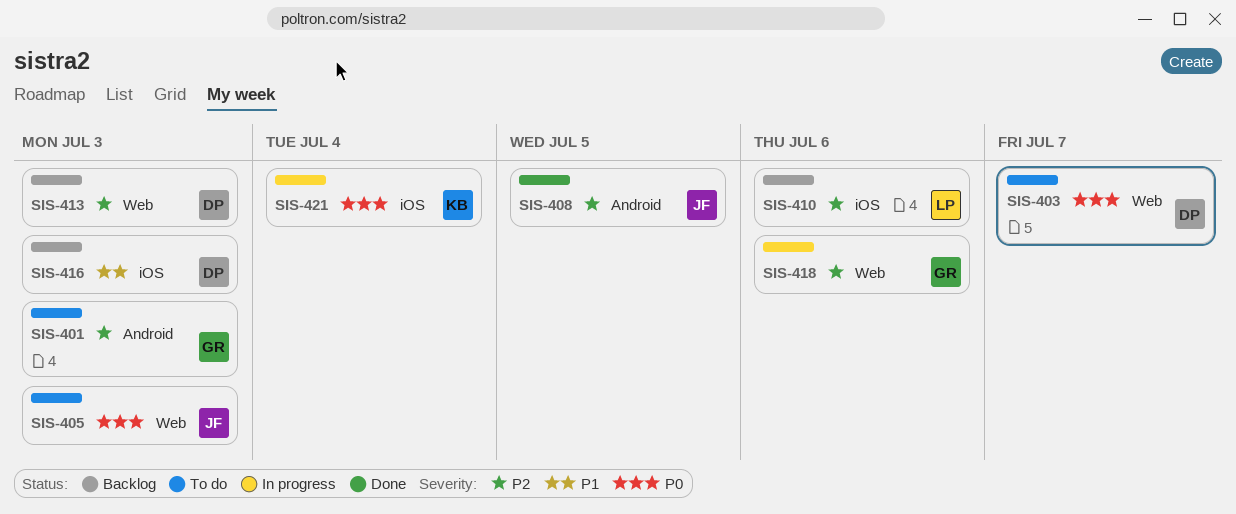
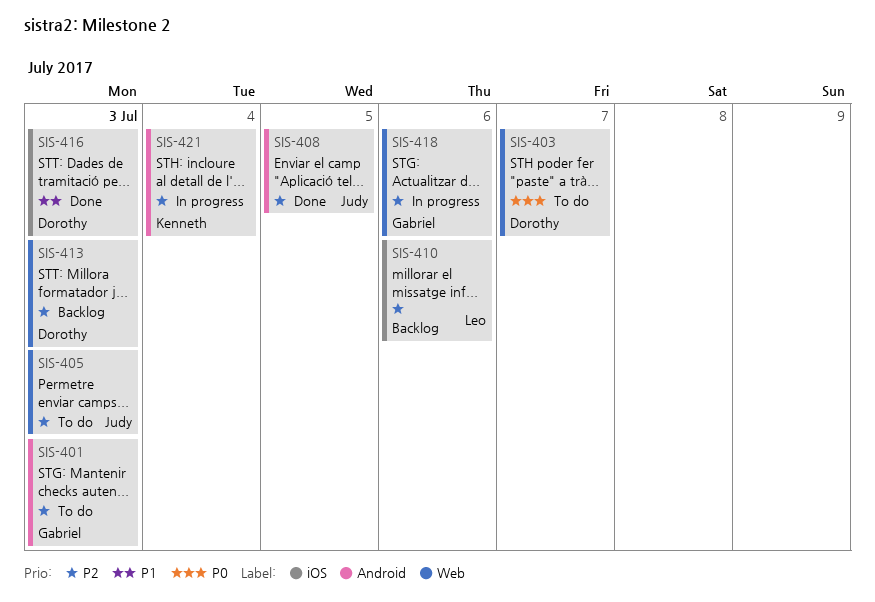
SIS-405, priority: P0 -> P2
SIS-416, status: Backlog -> Done
SIS-421, priority: P0 -> P2
SIS-421, label: iOS -> Android

